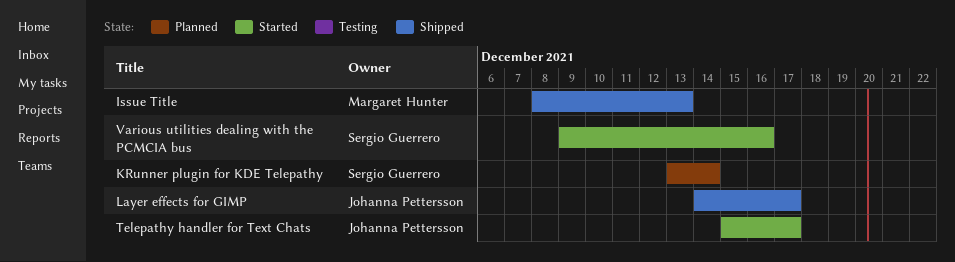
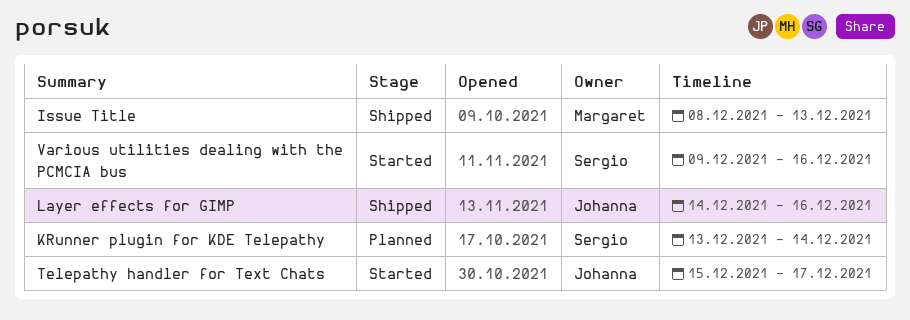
Layer effects for GIMP, due: Dec 17 -> Dec 16

